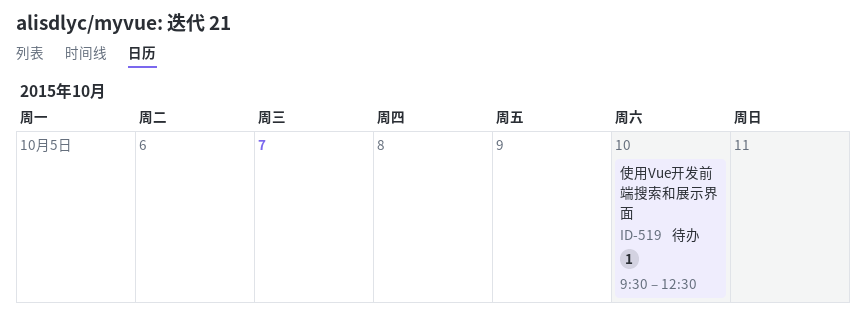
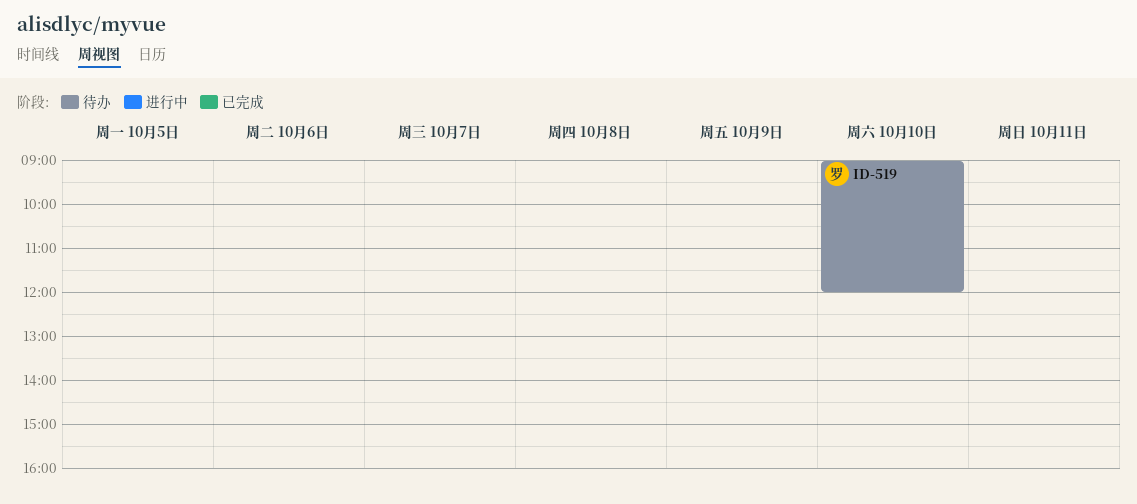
ID-519, begins: 09:30 -> 09:00
ID-519, ends: 12:30 -> 12:00

